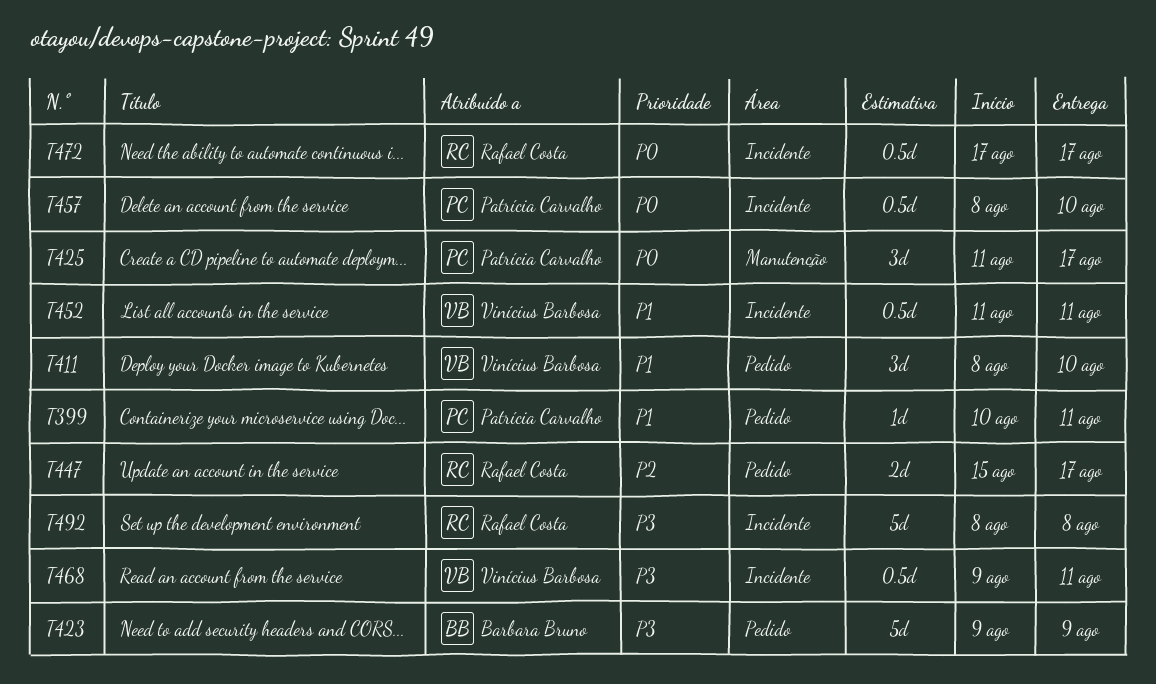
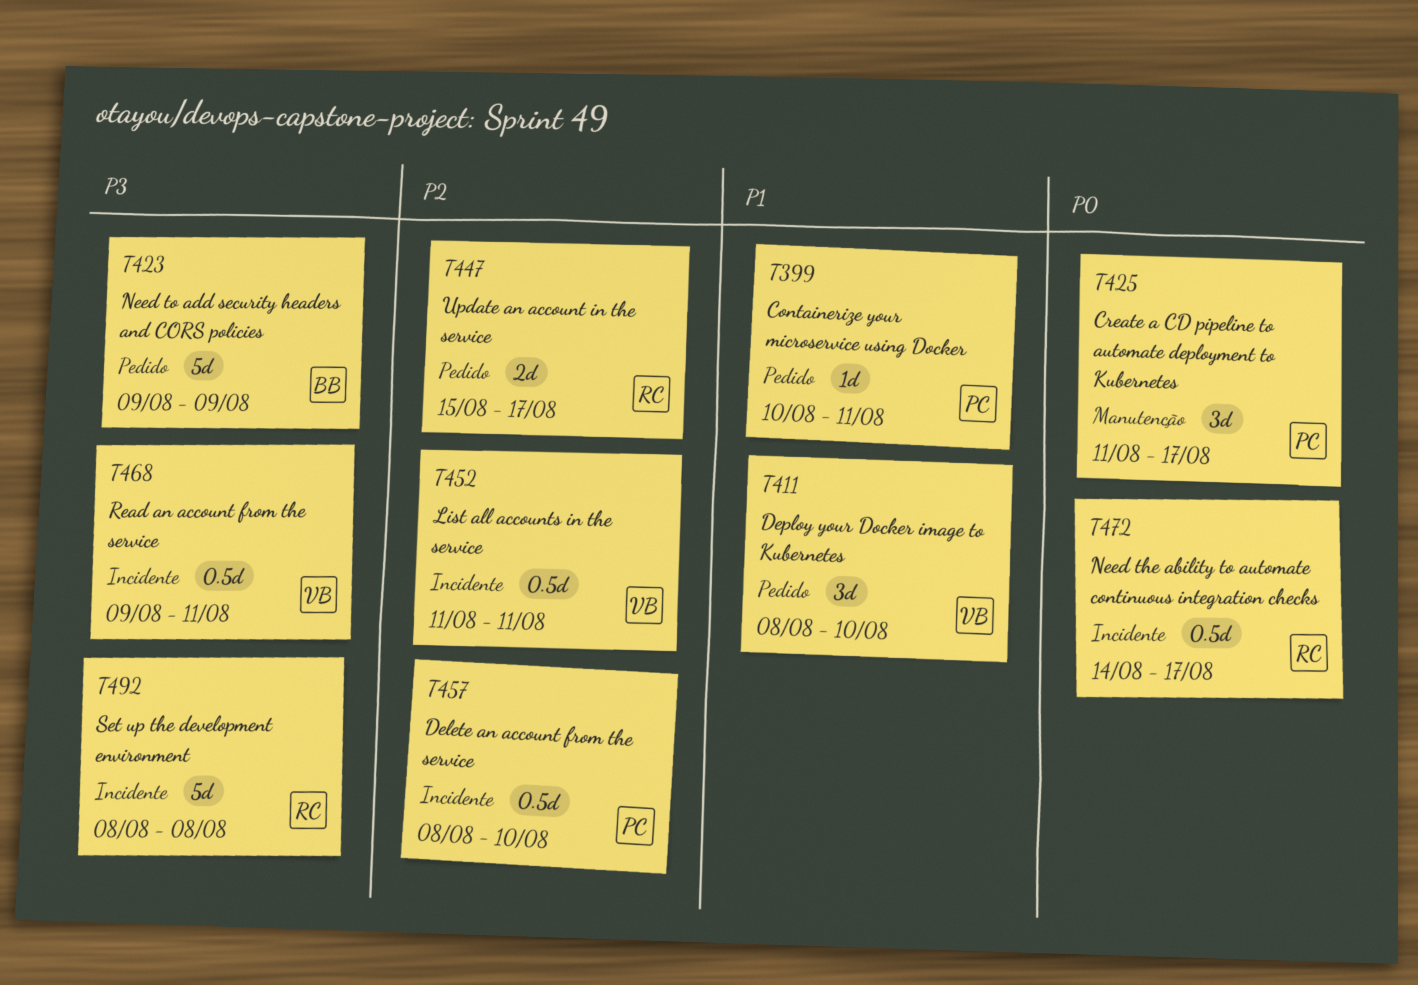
T452, priority: P1 -> P2
T457, priority: P0 -> P2
T472, start: Aug 17 -> Aug 14

